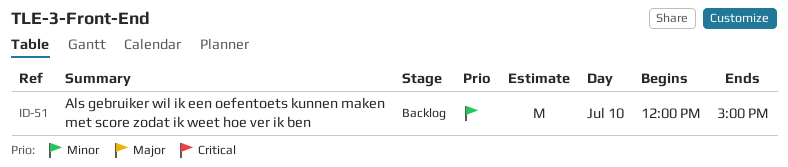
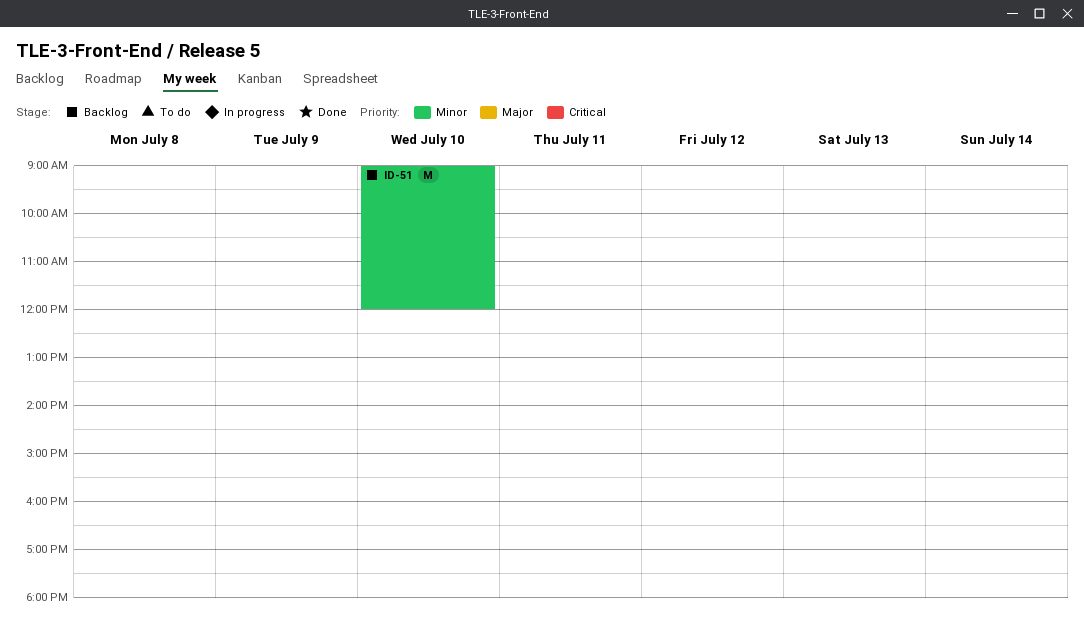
ID-51, begins: 12:00 -> 09:00
ID-51, ends: 15:00 -> 12:00

